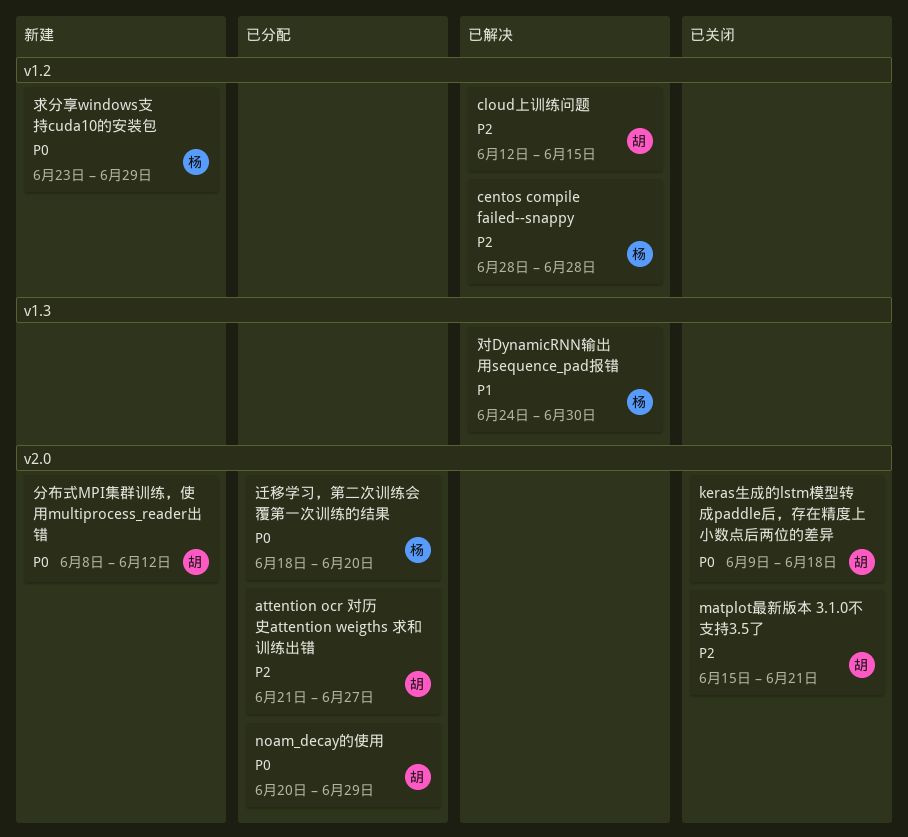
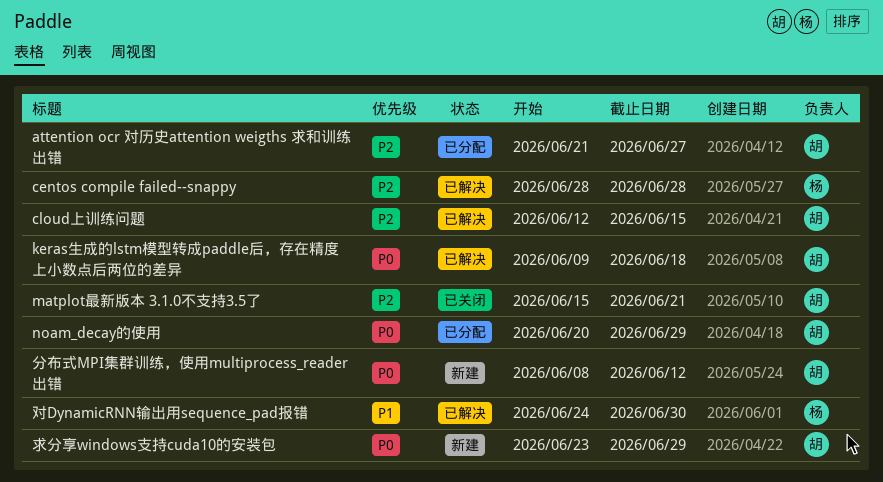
keras生成的lstm模型转成paddle后，存在精度上小数点后两位的差异, status: 已关闭 -> 已解决
求分享windows支持cuda10的安装包, owner: 杨 -> 胡
迁移学习，第二次训练会覆第一次训练的结果: present -> none

